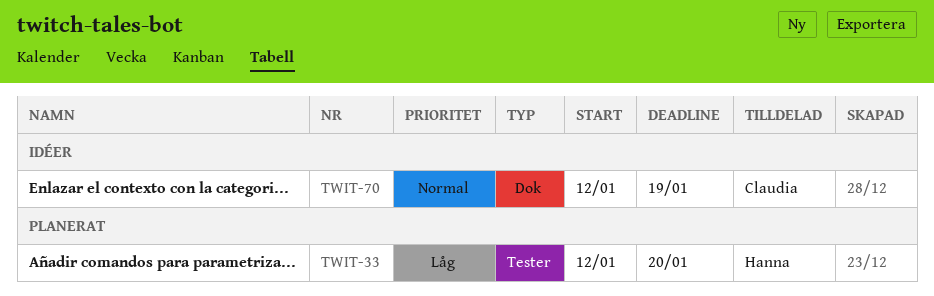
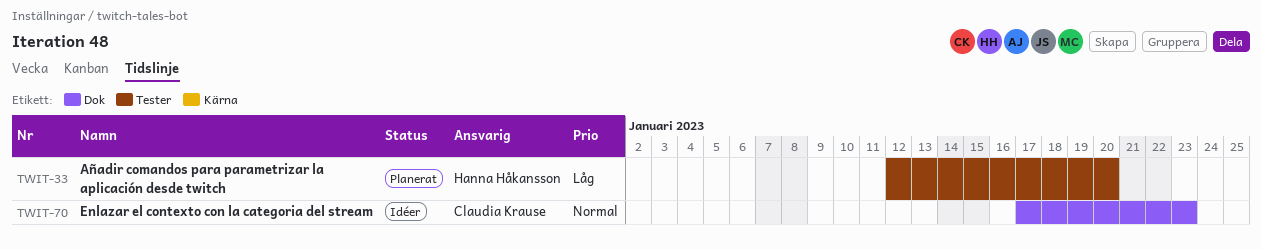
TWIT-70, start: Jan 12 -> Jan 17
TWIT-70, due: Jan 19 -> Jan 23

